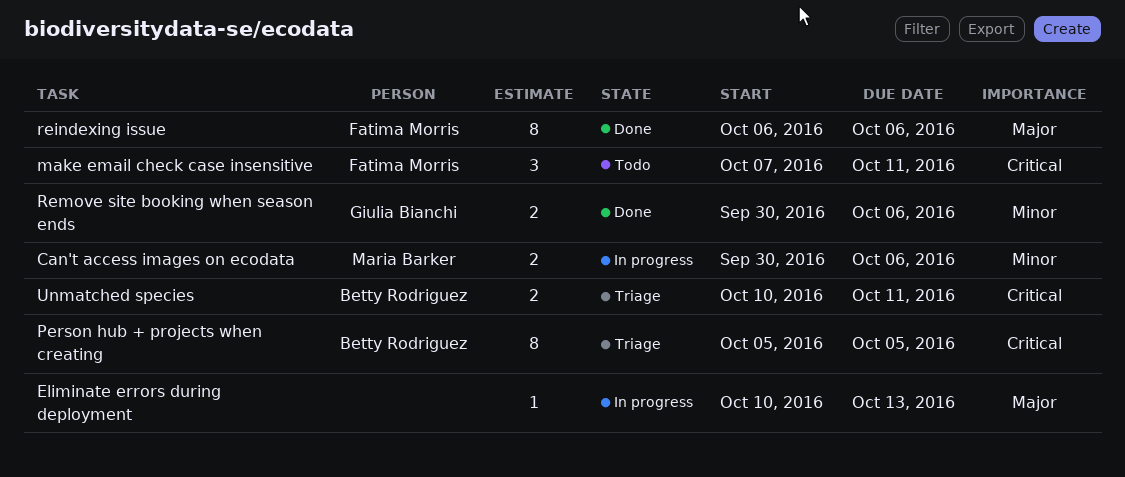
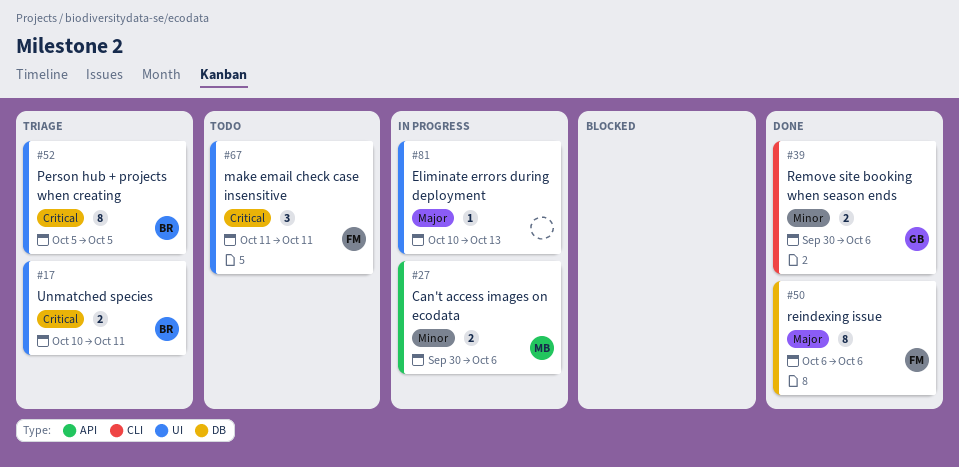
make email check case insensitive, start: Oct 7 -> Oct 11

